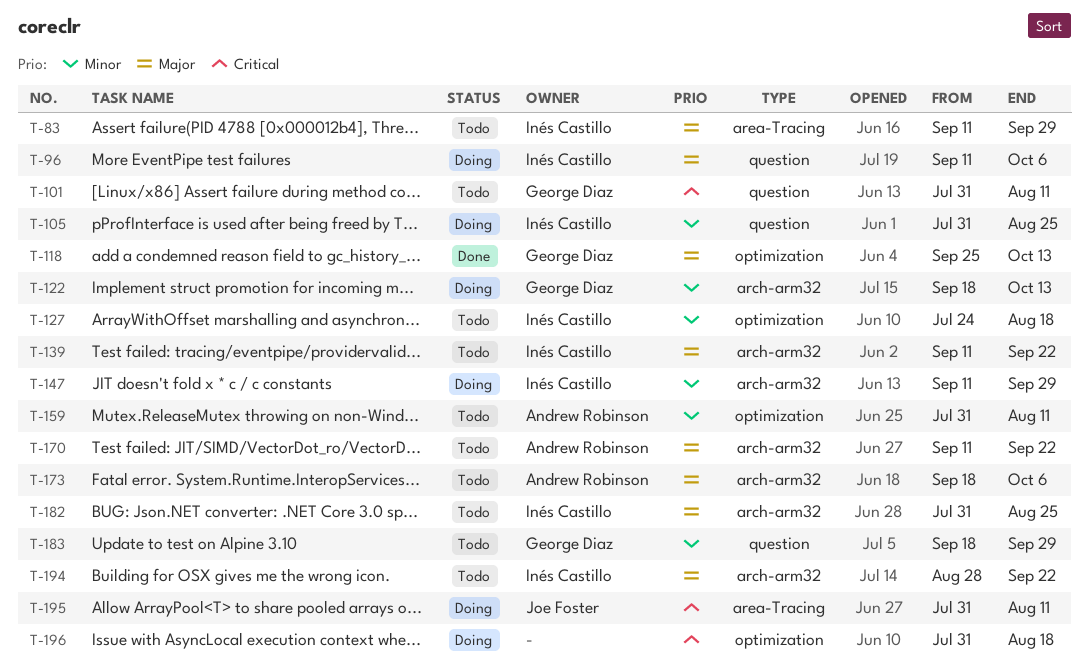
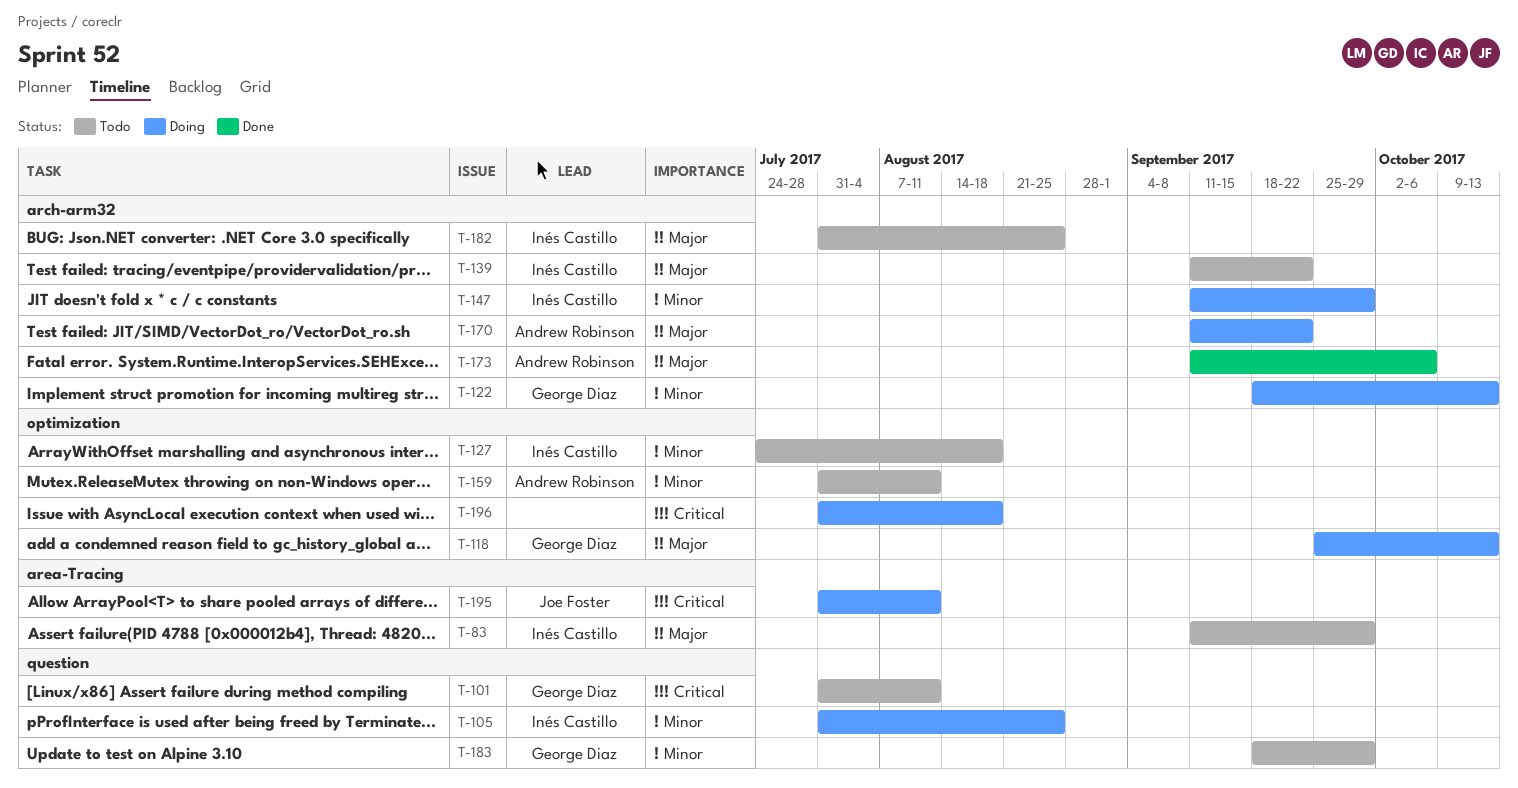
T-96: present -> none
T-118, status: Done -> Doing
T-170, status: Todo -> Doing
T-173, status: Todo -> Done
T-173, start: Sep 18 -> Sep 11
T-194: present -> none

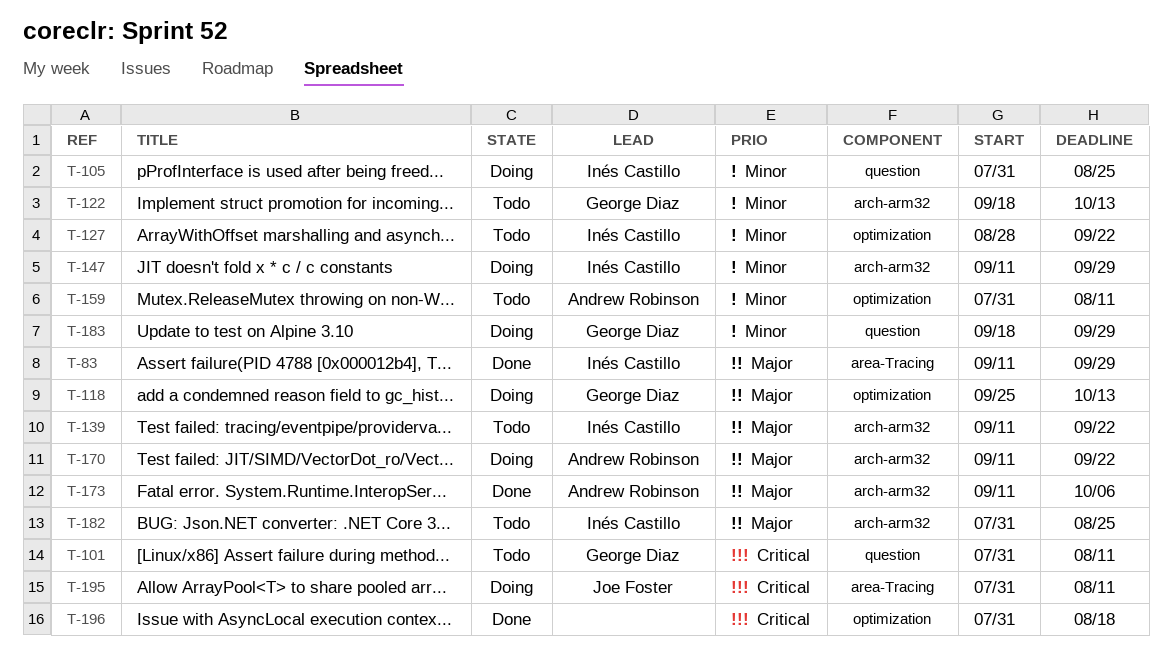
T-83, status: Todo -> Done
T-122, status: Doing -> Todo
T-127, start: Jul 24 -> Aug 28
T-127, due: Aug 18 -> Sep 22
T-183, status: Todo -> Doing
T-196, status: Doing -> Done

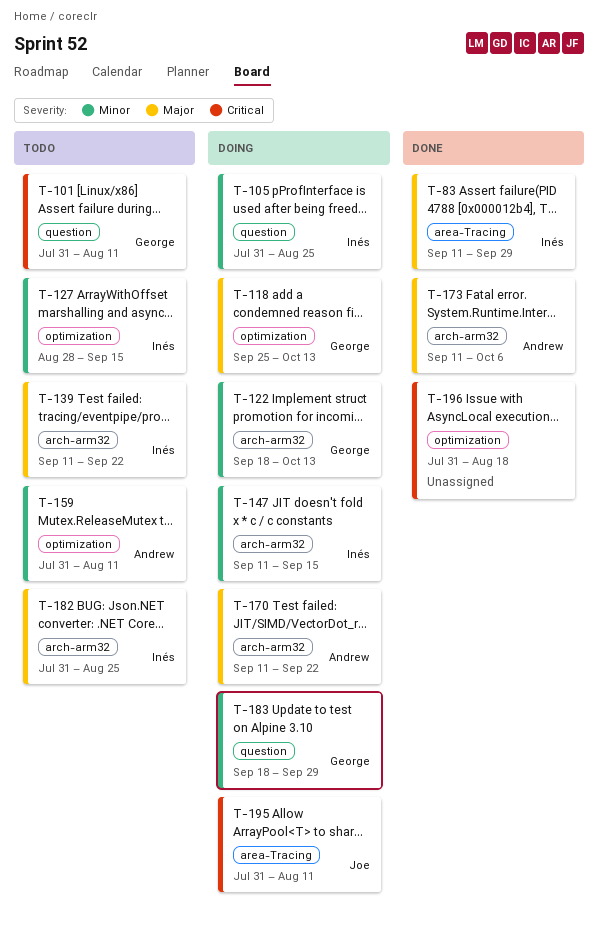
T-122, status: Todo -> Doing
T-127, due: Sep 22 -> Sep 15
T-147, due: Sep 29 -> Sep 15

